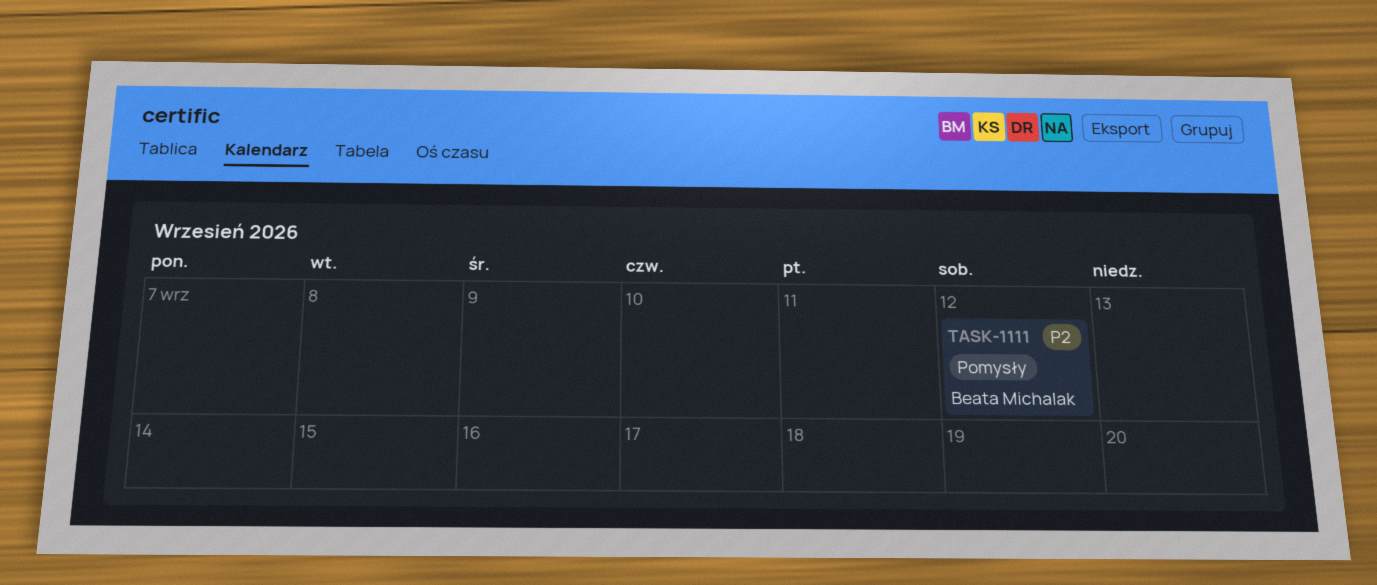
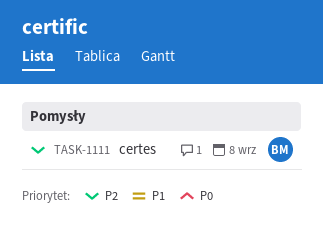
TASK-1111, due: Sep 12 -> Sep 8

